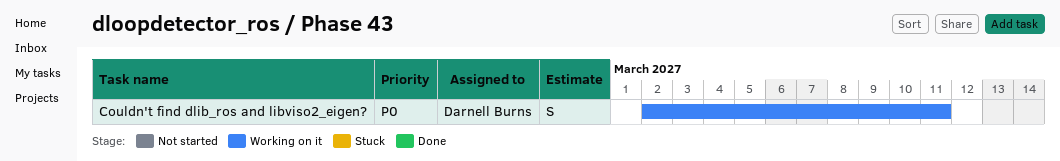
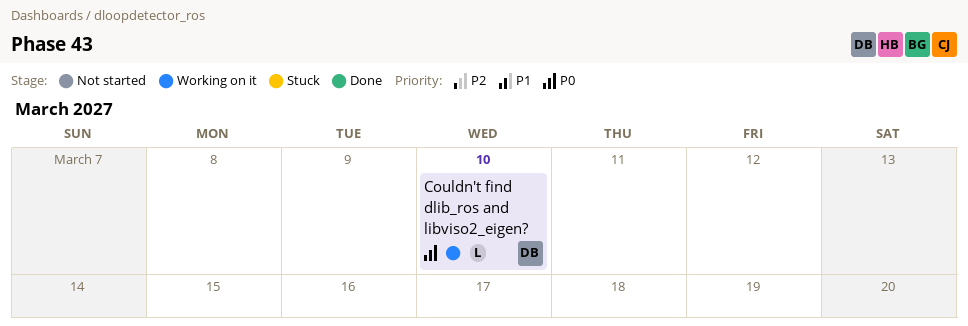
Couldn't find dlib_ros and libviso2_eigen?, estimate: S -> L
Couldn't find dlib_ros and libviso2_eigen?, due: Mar 11 -> Mar 10

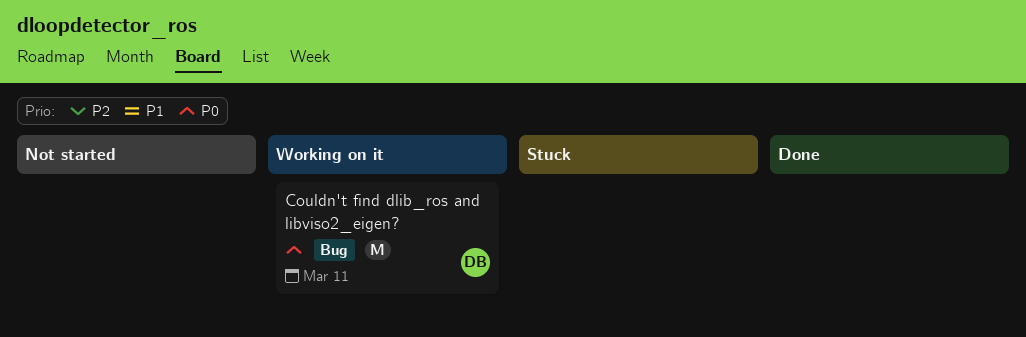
Couldn't find dlib_ros and libviso2_eigen?, estimate: L -> M
Couldn't find dlib_ros and libviso2_eigen?, due: Mar 10 -> Mar 11

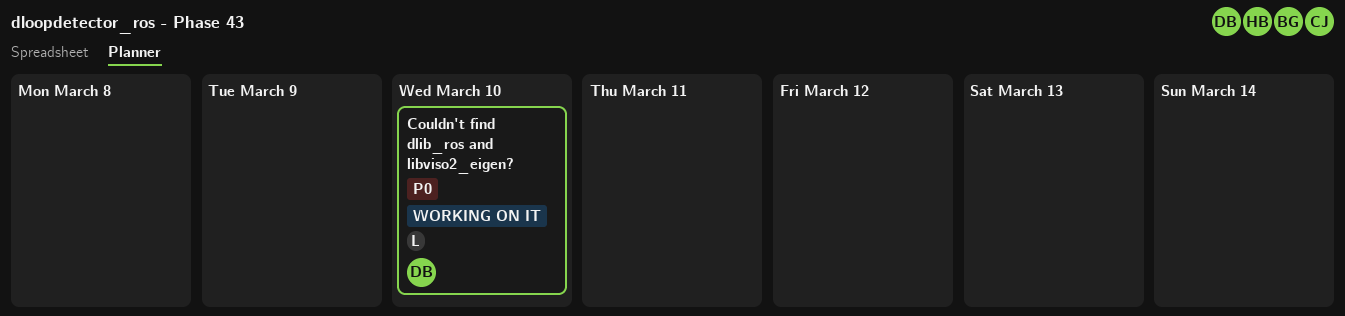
Couldn't find dlib_ros and libviso2_eigen?, estimate: M -> L
Couldn't find dlib_ros and libviso2_eigen?, due: Mar 11 -> Mar 10

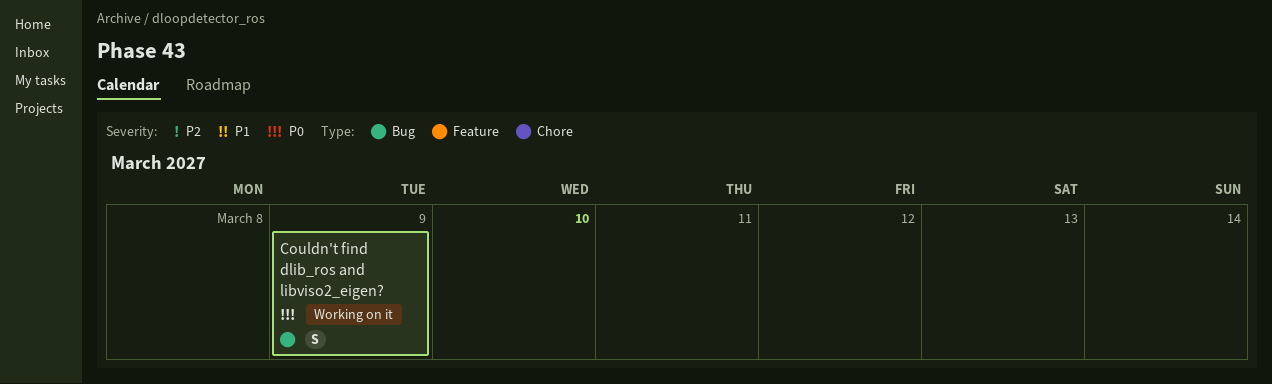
Couldn't find dlib_ros and libviso2_eigen?, estimate: L -> S
Couldn't find dlib_ros and libviso2_eigen?, due: Mar 10 -> Mar 9

